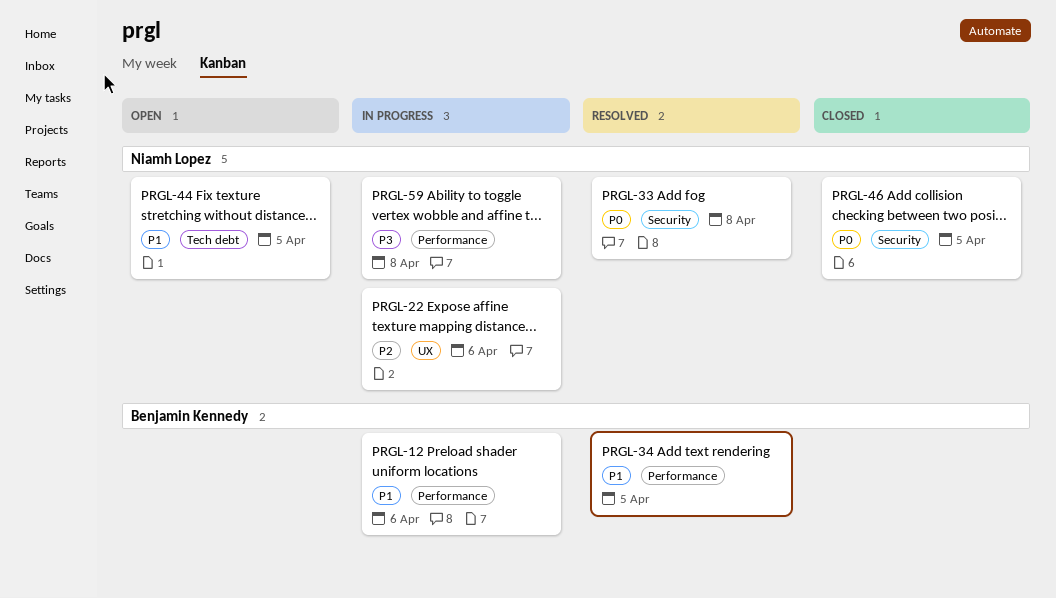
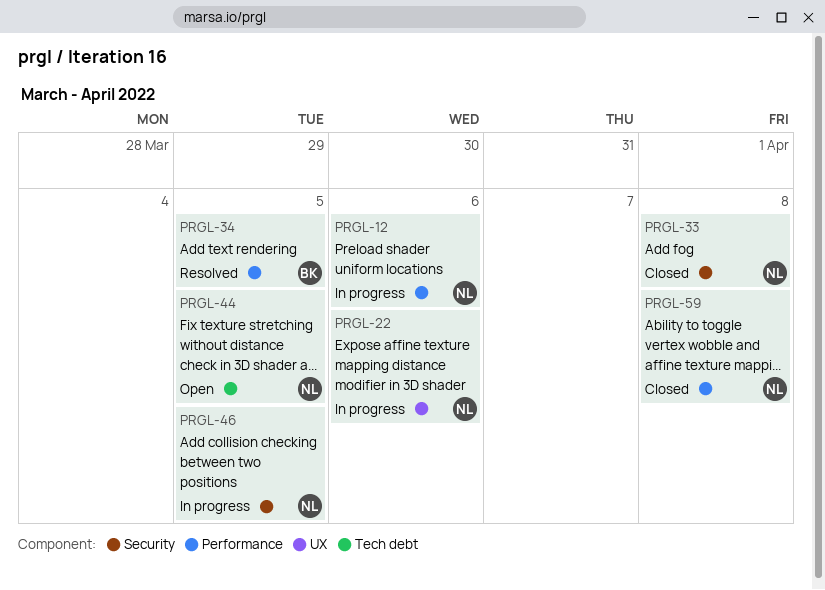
PRGL-12, owner: Benjamin Kennedy -> Niamh Lopez
PRGL-33, status: Resolved -> Closed
PRGL-46, status: Closed -> In progress
PRGL-59, status: In progress -> Closed

